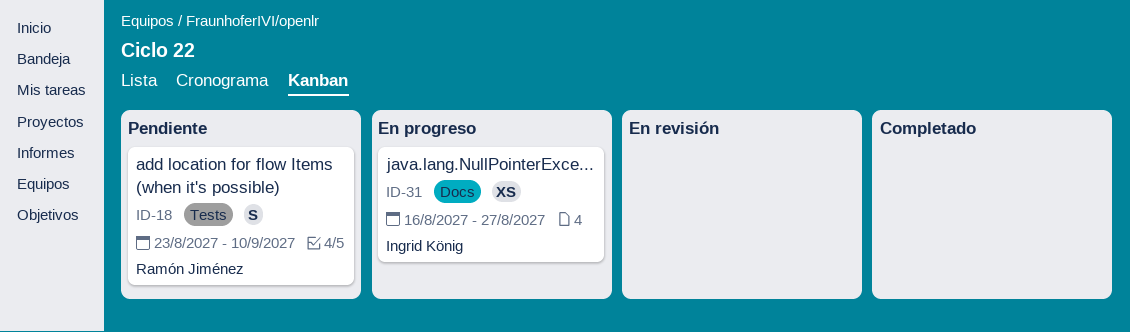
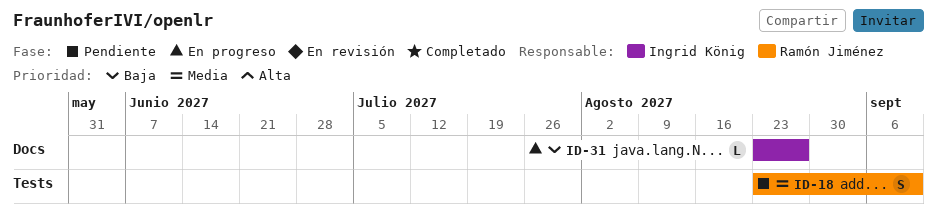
ID-31, estimate: XS -> L
ID-31, start: Aug 16 -> Aug 23

